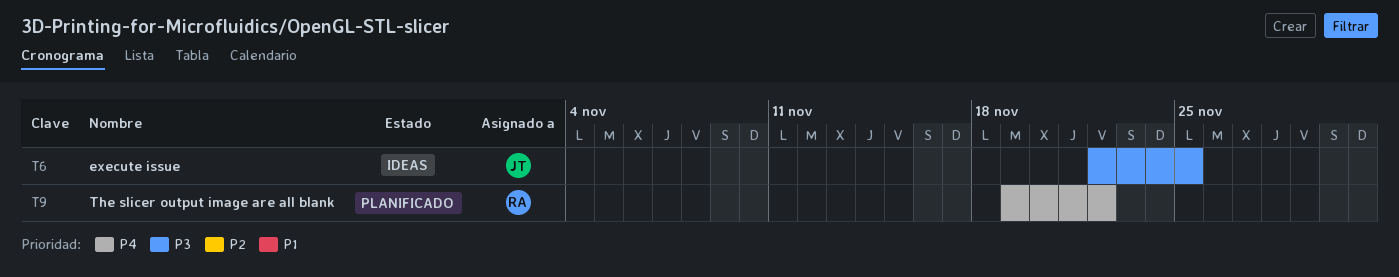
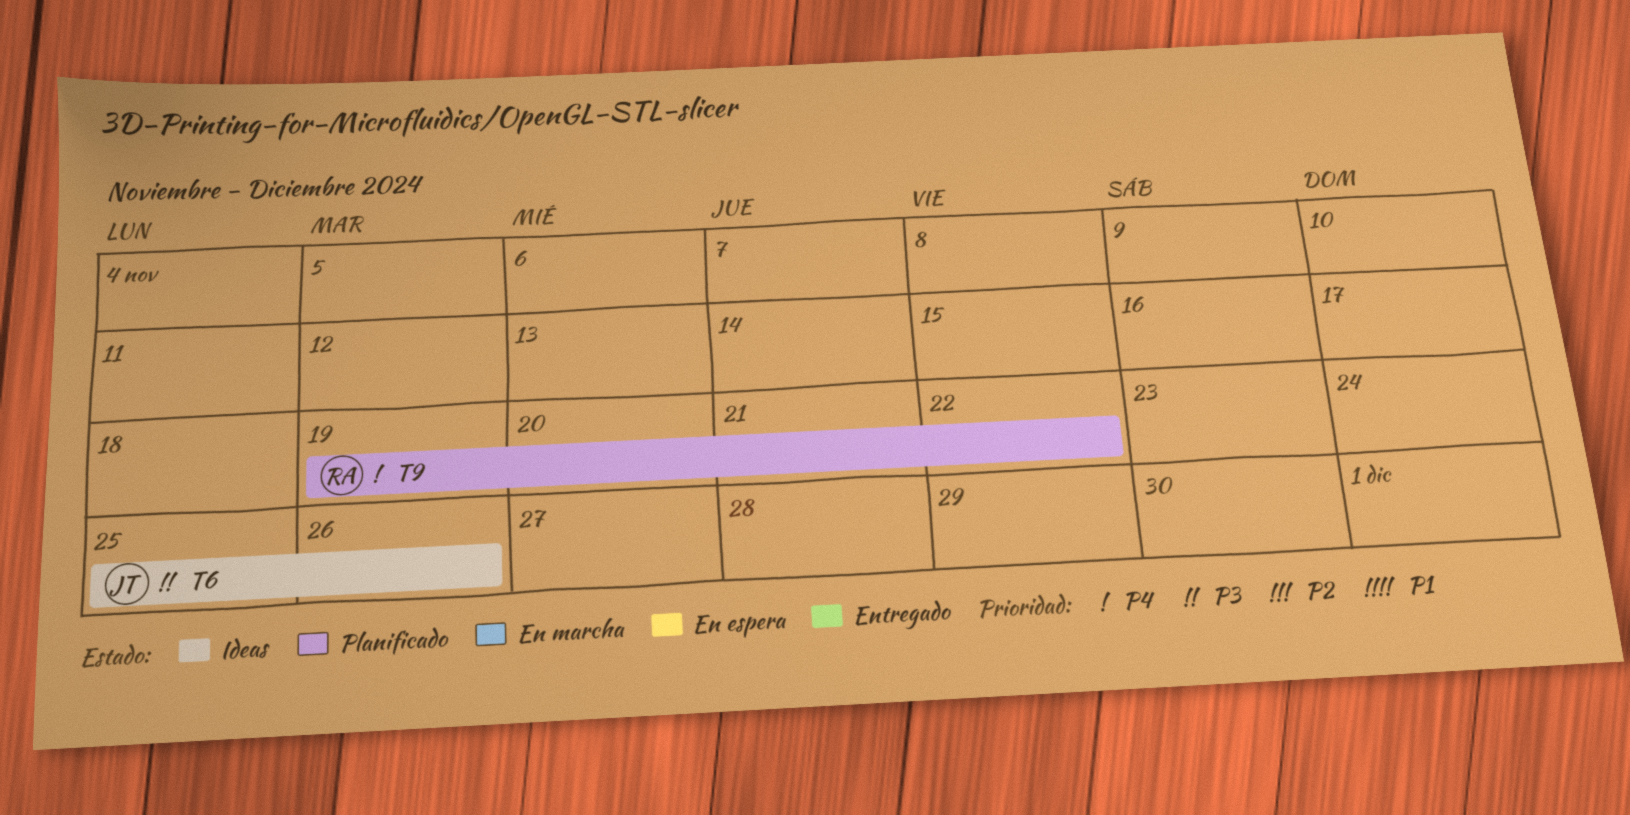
T6, start: Nov 22 -> Nov 25
T6, due: Nov 25 -> Nov 26

